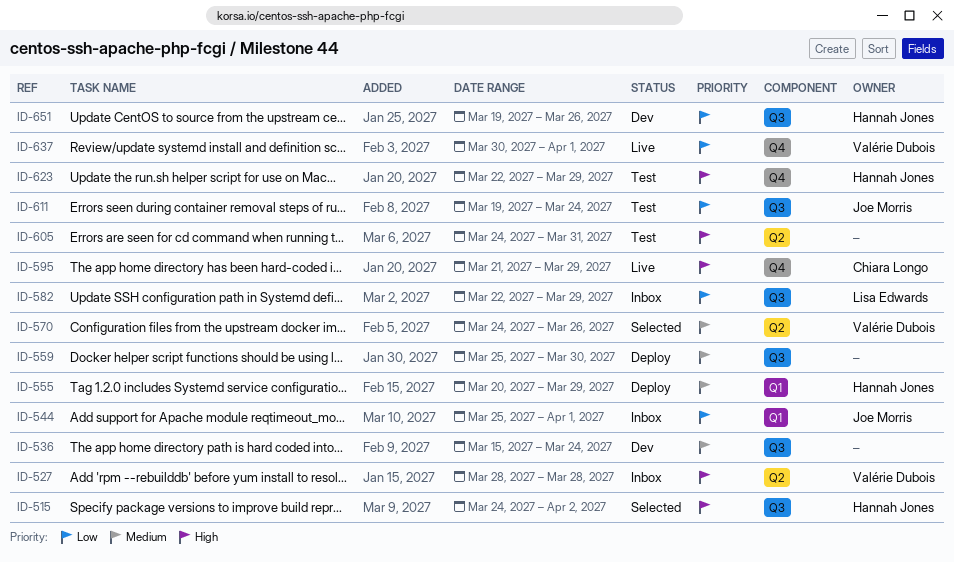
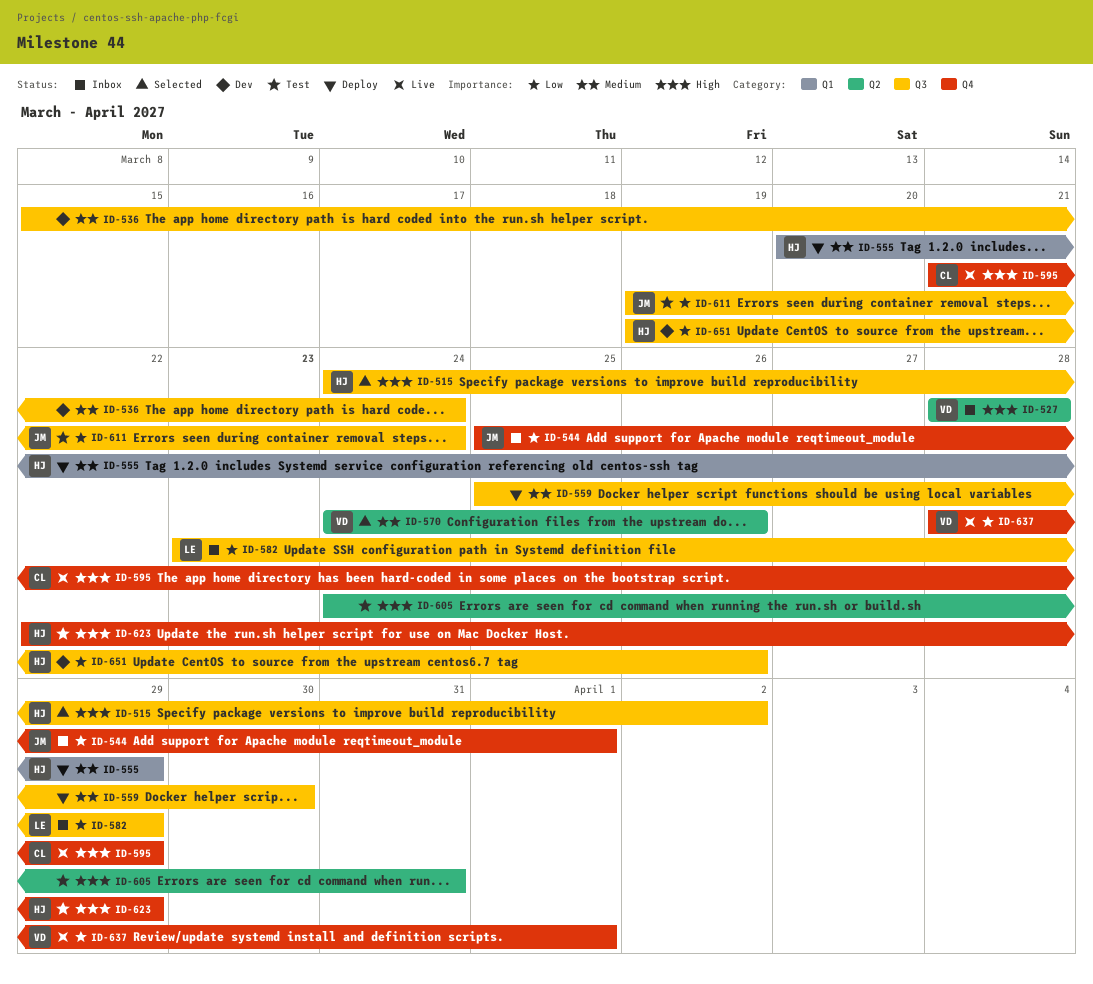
ID-544, label: Q1 -> Q4
ID-582, start: Mar 22 -> Mar 23
ID-637, start: Mar 30 -> Mar 28

